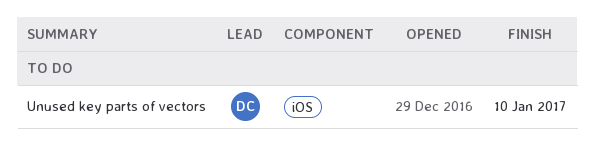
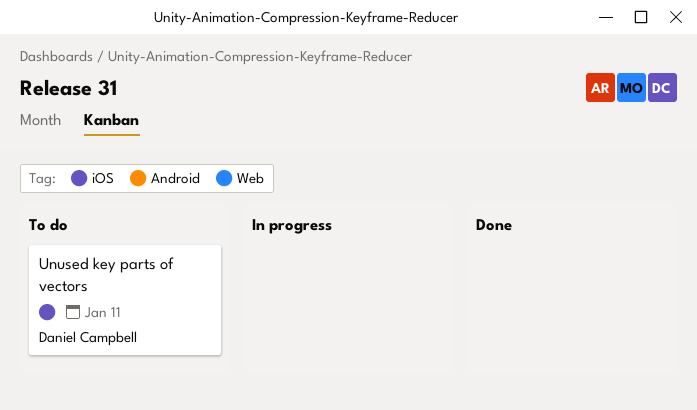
Unused key parts of vectors, due: Jan 10 -> Jan 11

